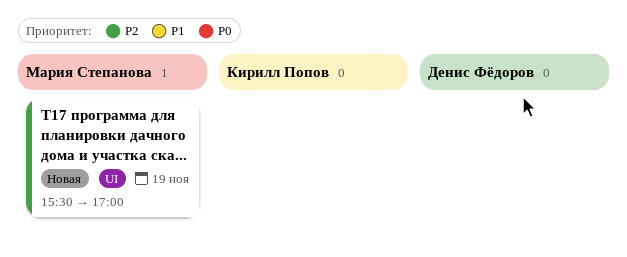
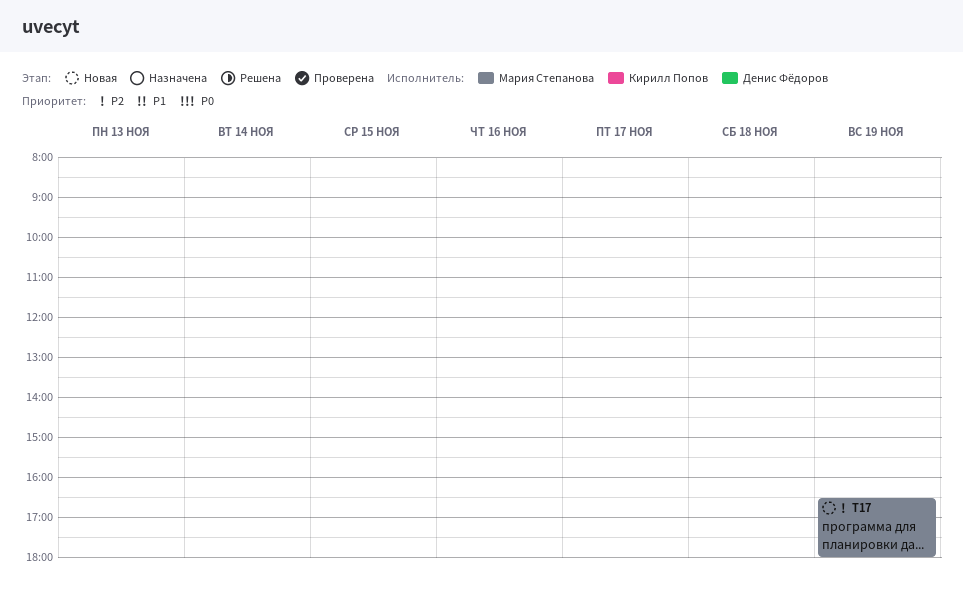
T17, begins: 15:30 -> 16:30
T17, ends: 17:00 -> 18:00

